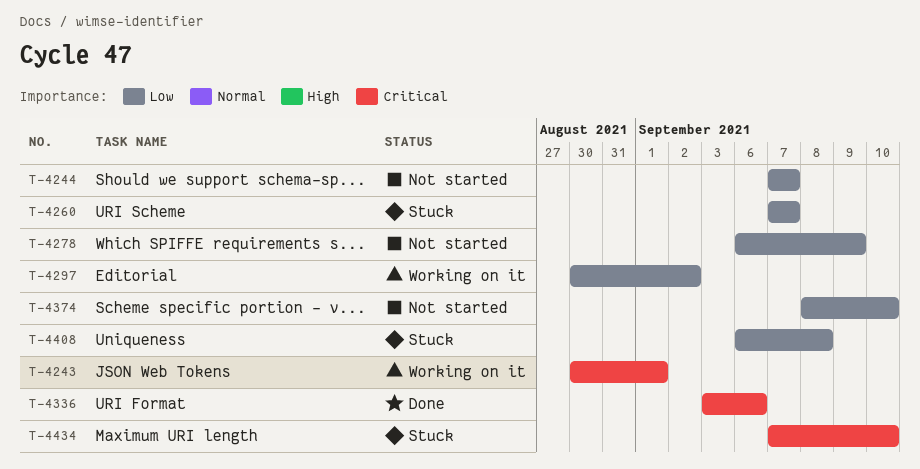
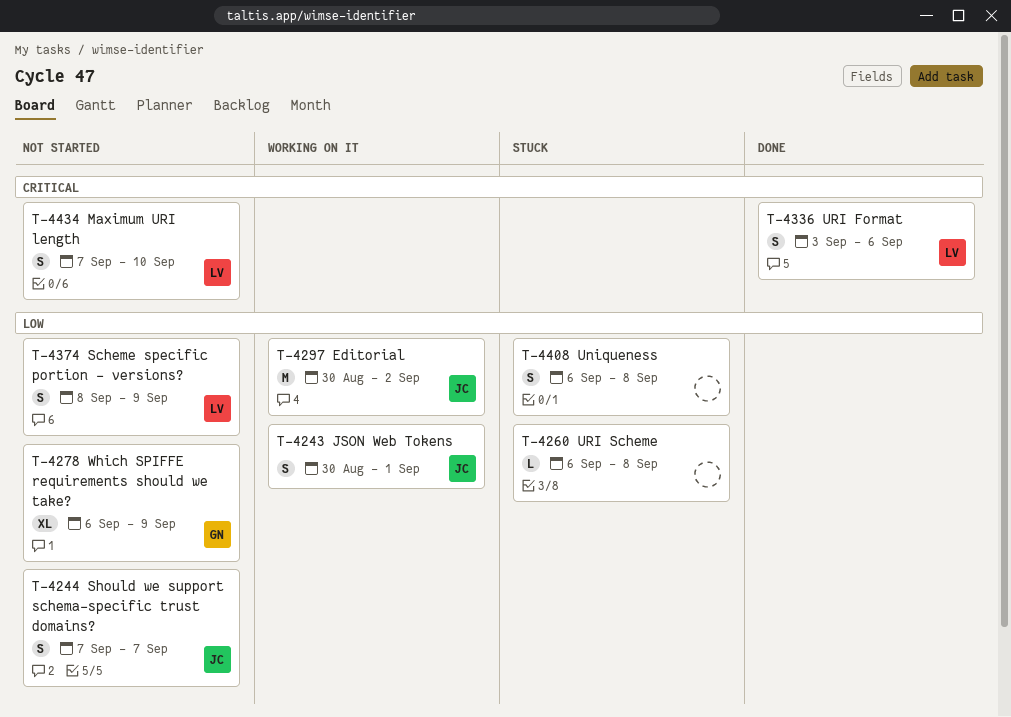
T-4243, priority: Critical -> Low
T-4260, start: Sep 7 -> Sep 6
T-4260, due: Sep 7 -> Sep 8
T-4374, due: Sep 10 -> Sep 9
T-4434, status: Stuck -> Not started

